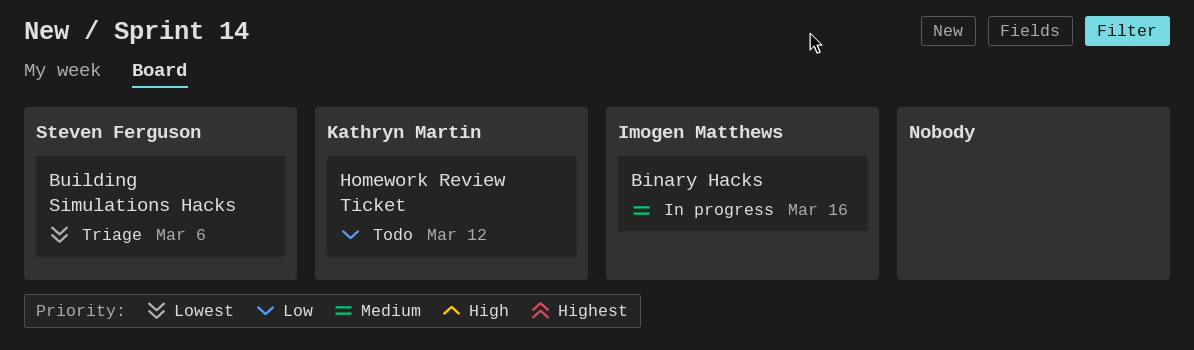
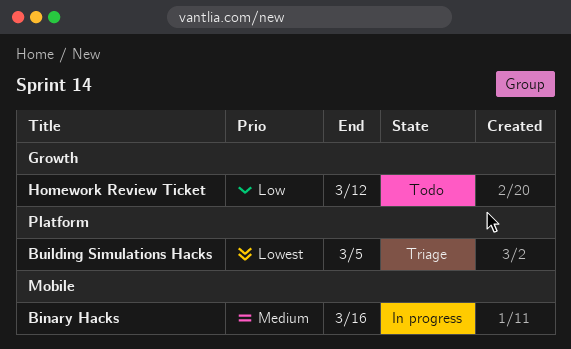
Building Simulations Hacks, due: Mar 6 -> Mar 5

